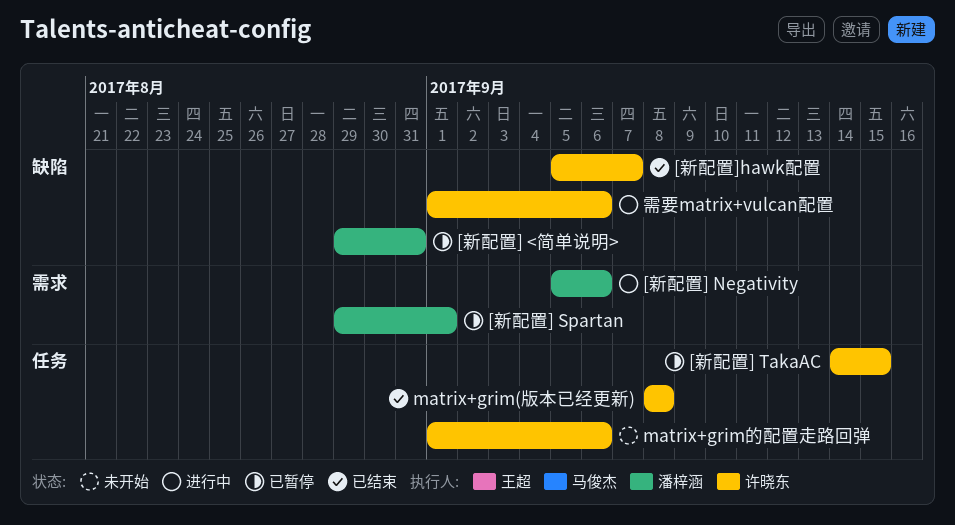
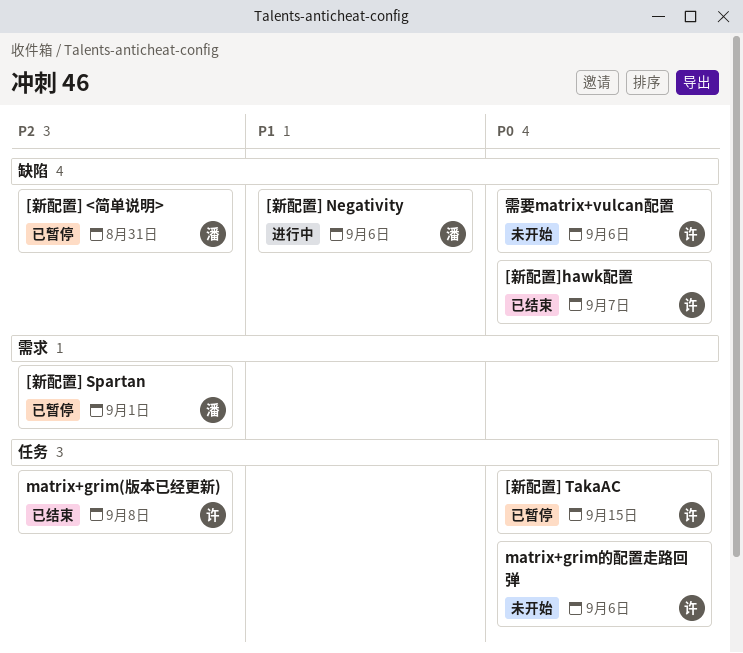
[新配置] Negativity, label: 需求 -> 缺陷
需要matrix+vulcan配置, status: 进行中 -> 未开始

